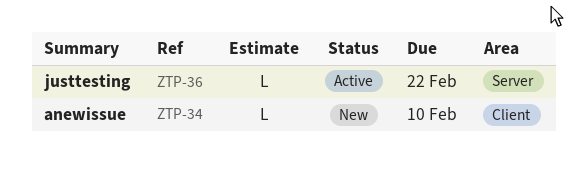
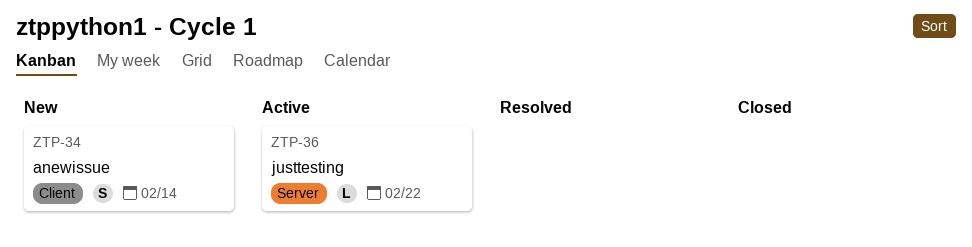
ZTP-34, estimate: L -> S
ZTP-34, due: Feb 10 -> Feb 14

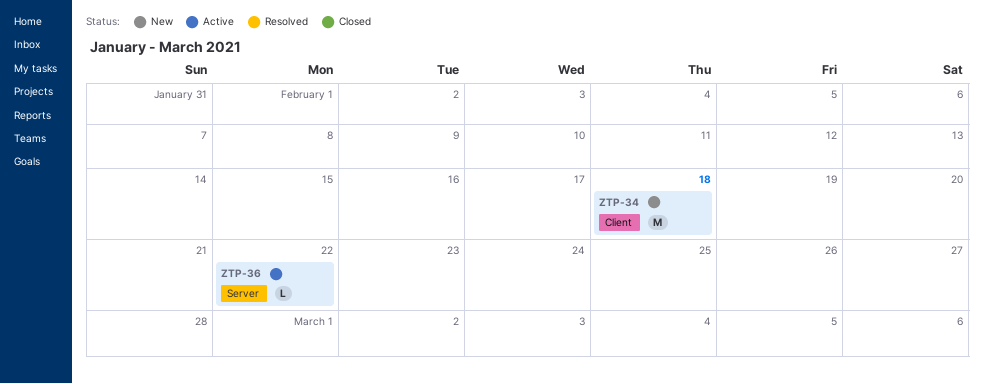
ZTP-34, estimate: S -> M
ZTP-34, due: Feb 14 -> Feb 18

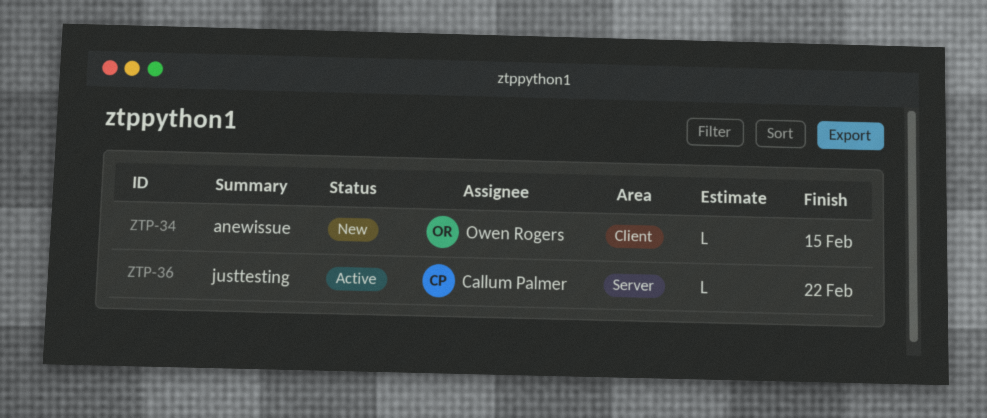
ZTP-34, estimate: M -> L
ZTP-34, due: Feb 18 -> Feb 15

